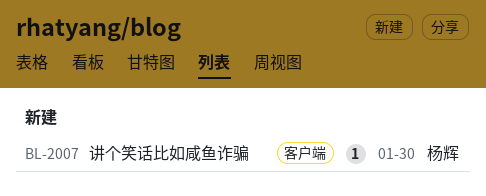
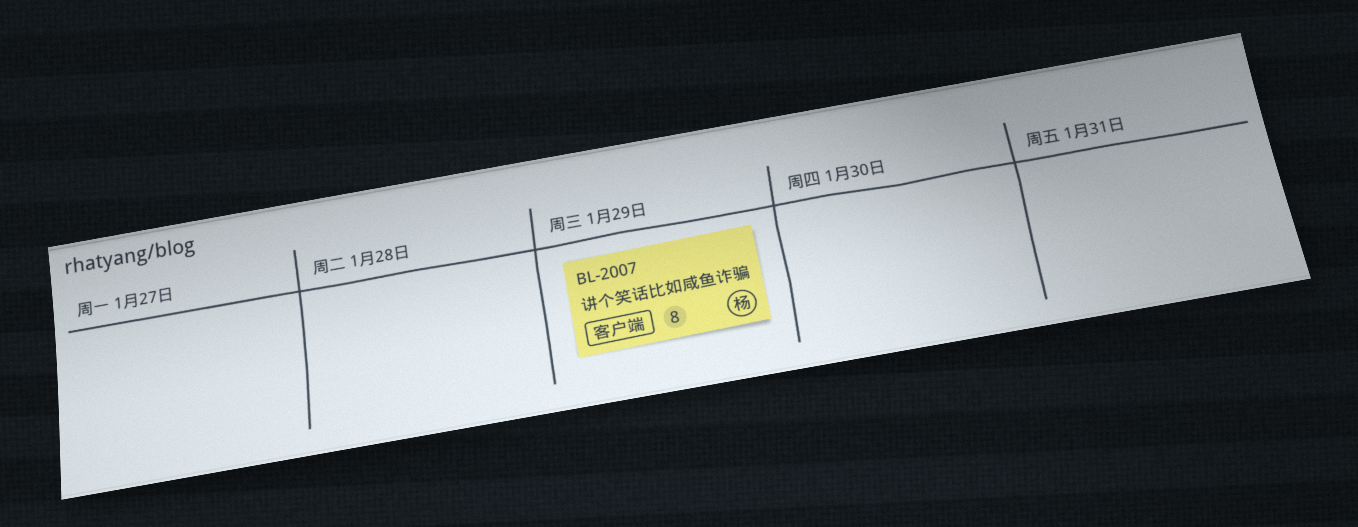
BL-2007, estimate: 1 -> 8
BL-2007, due: Jan 30 -> Jan 29

